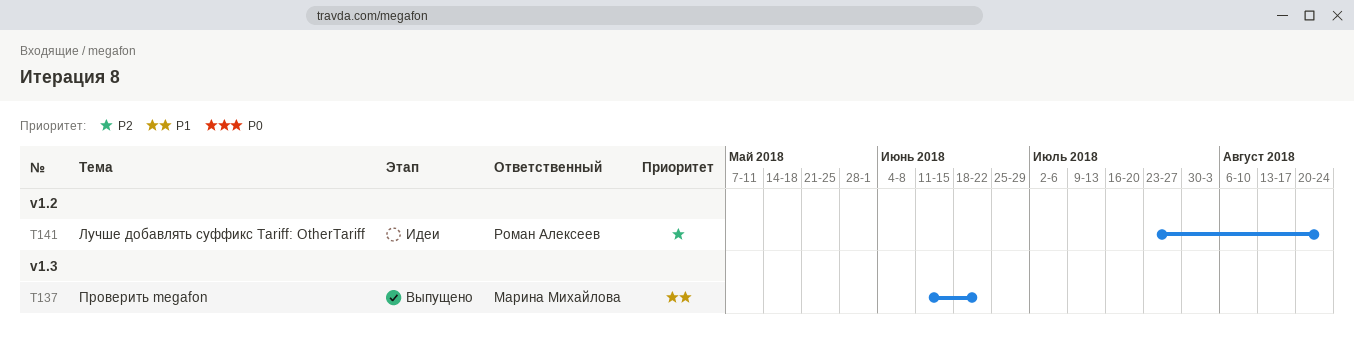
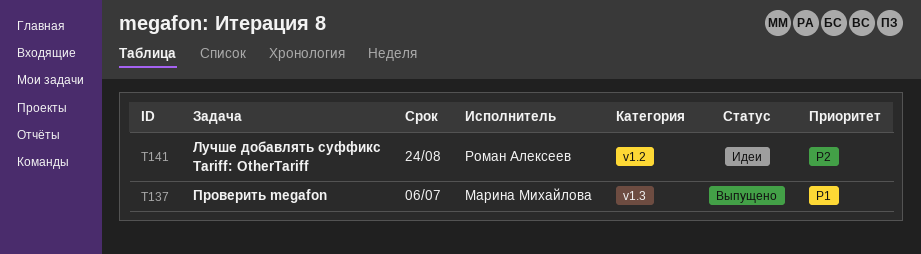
T137, due: Jun 22 -> Jul 6

